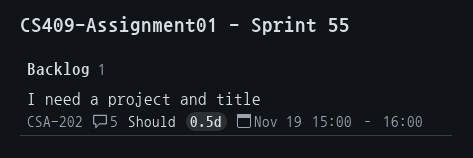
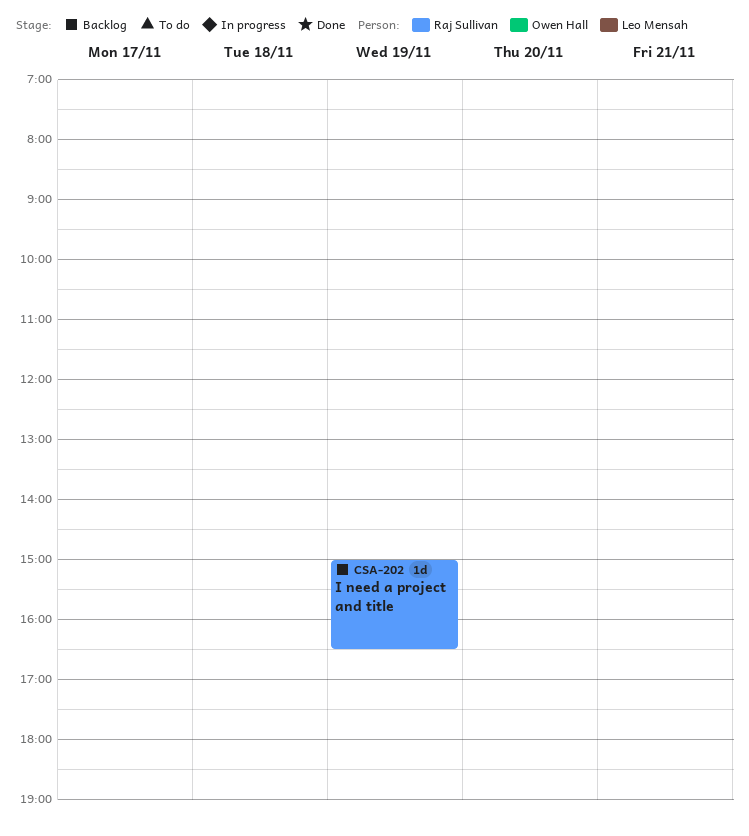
CSA-202, estimate: 0.5d -> 1d
CSA-202, ends: 16:00 -> 16:30

